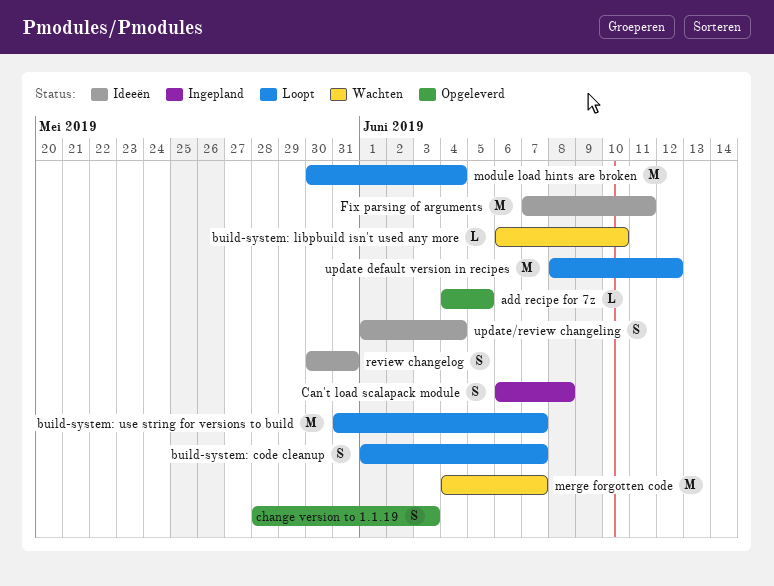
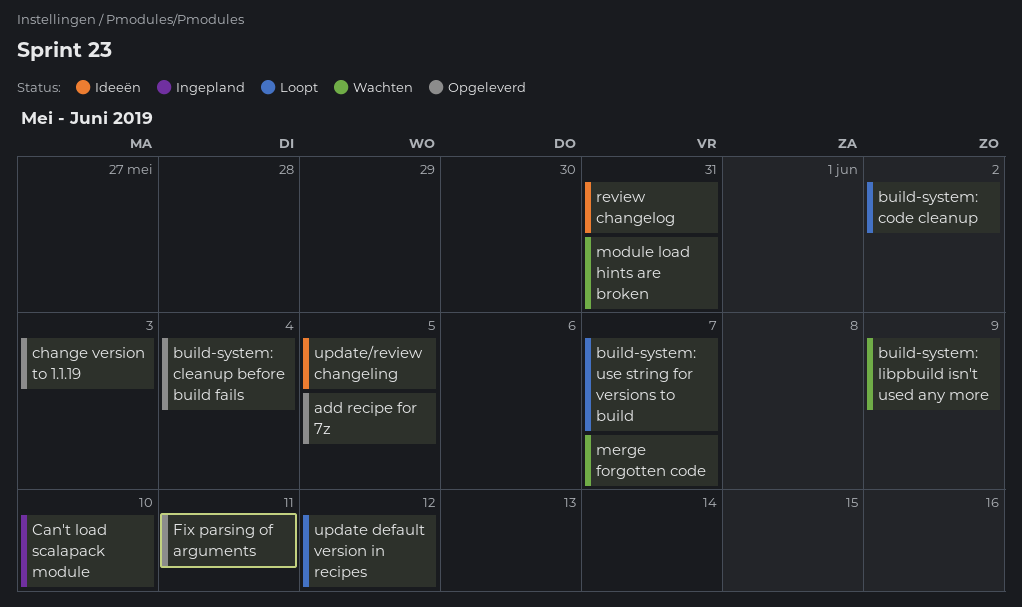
build-system: cleanup before build fails: none -> present
build-system: code cleanup, due: Jun 7 -> Jun 2
build-system: libpbuild isn't used any more, due: Jun 10 -> Jun 9
Can't load scalapack module, due: Jun 8 -> Jun 10
Fix parsing of arguments, status: Ideeën -> Opgeleverd
module load hints are broken, status: Loopt -> Wachten
module load hints are broken, due: Jun 4 -> May 31
update/review changeling, due: Jun 4 -> Jun 5

